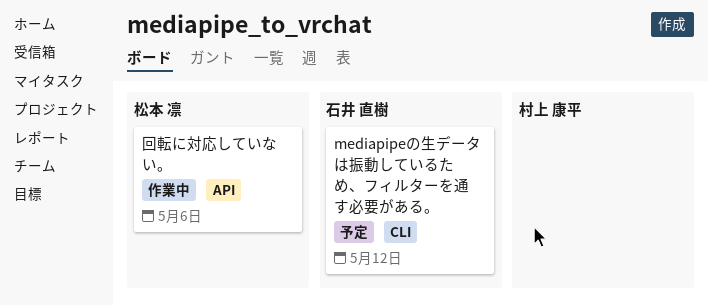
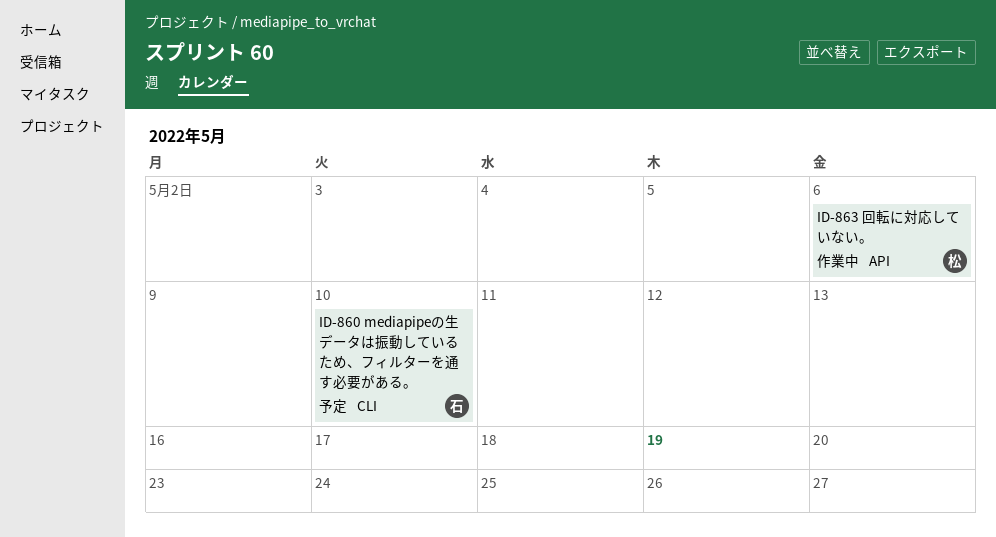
mediapipeの生データは振動しているため、フィルターを通す必要がある。, due: May 12 -> May 10

